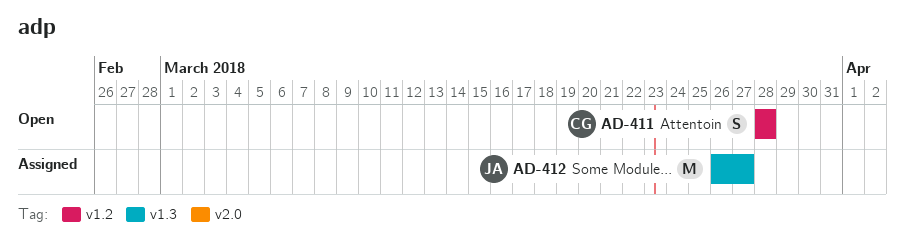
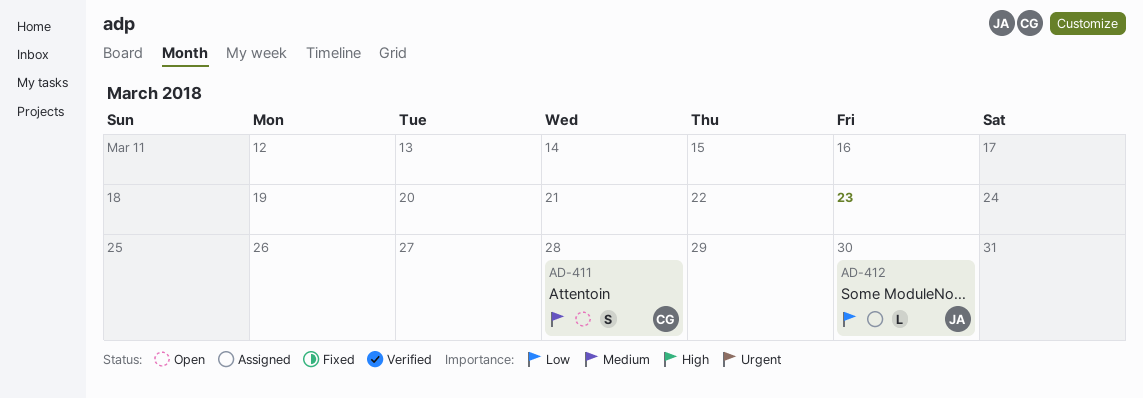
AD-412, estimate: M -> L
AD-412, due: Mar 27 -> Mar 30

